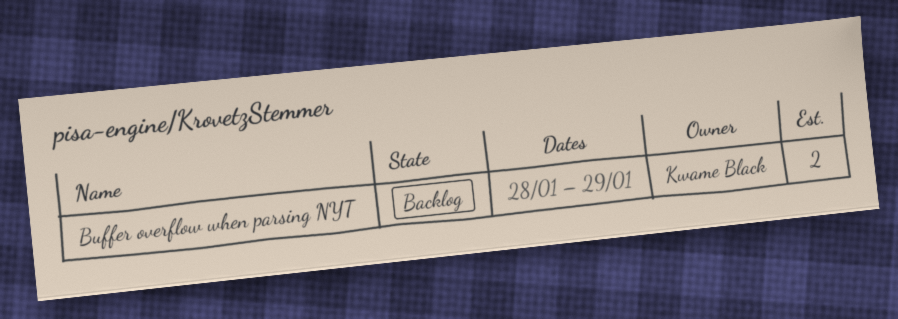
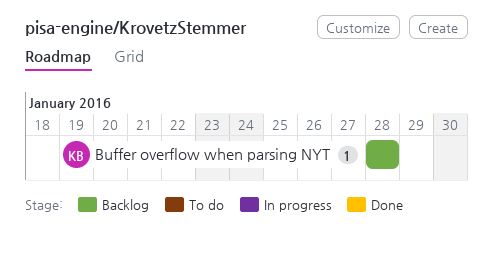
Buffer overflow when parsing NYT, estimate: 2 -> 1
Buffer overflow when parsing NYT, due: Jan 29 -> Jan 28

